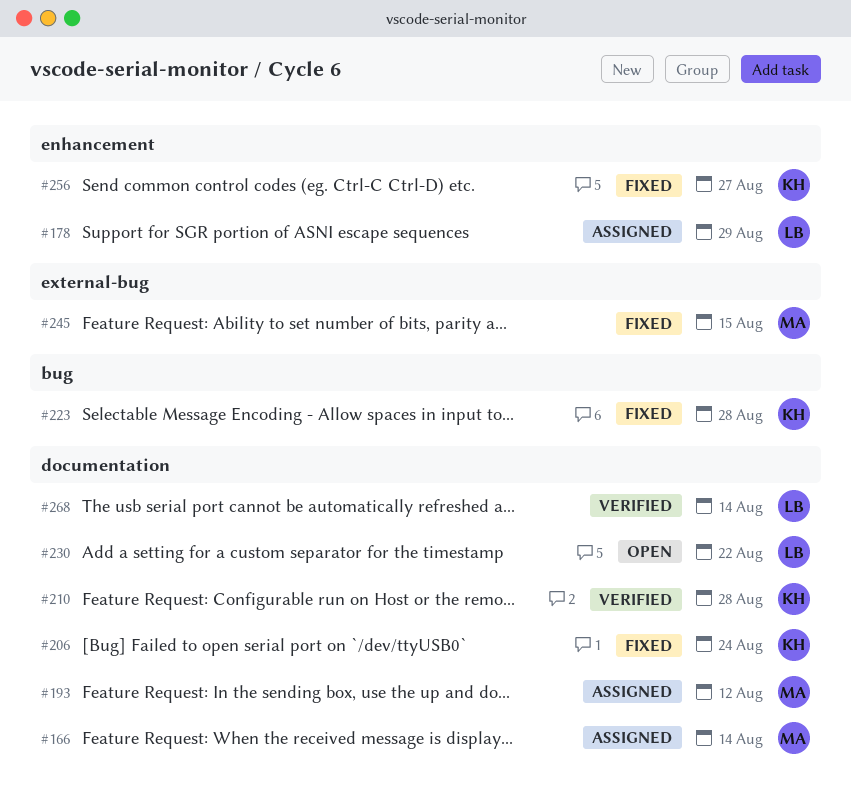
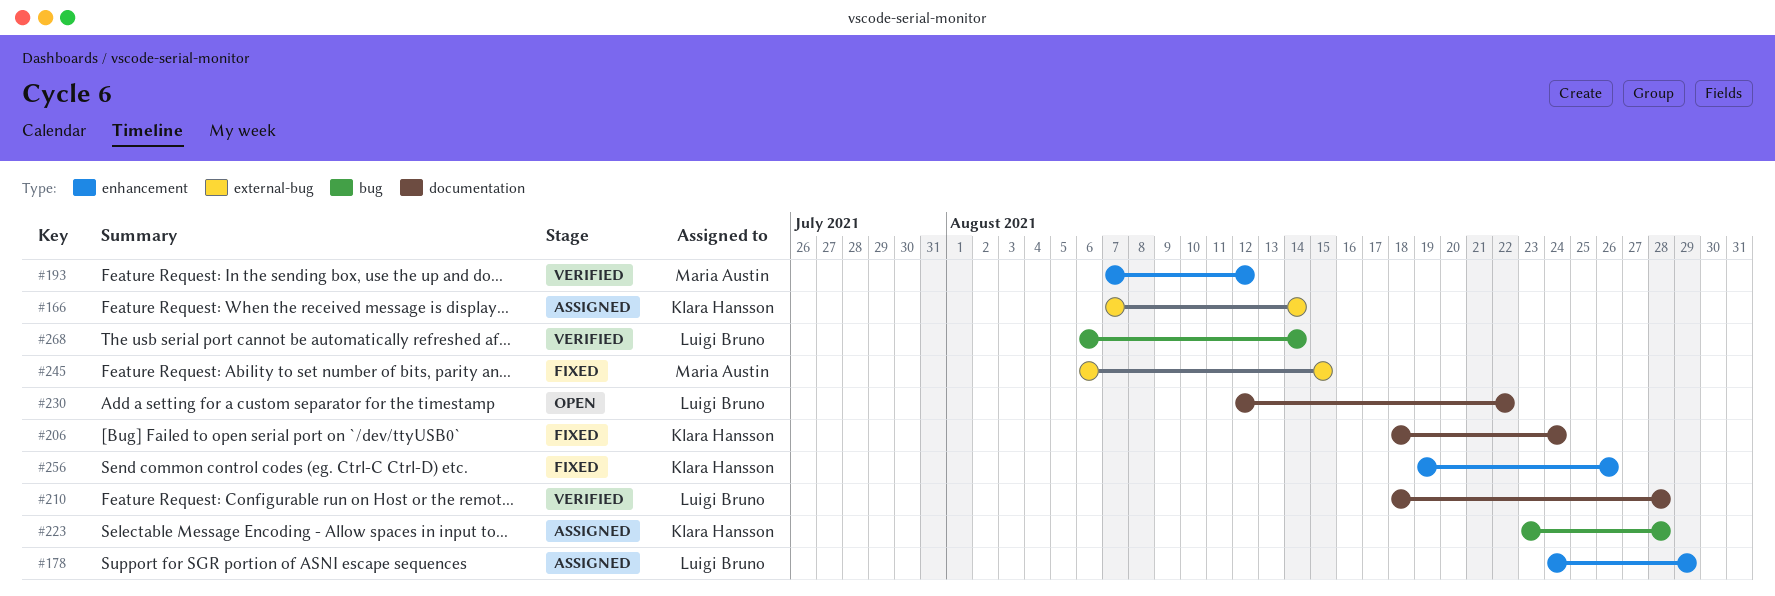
#166, owner: Maria Austin -> Klara Hansson
#166, label: documentation -> external-bug
#193, status: Assigned -> Verified
#193, label: documentation -> enhancement
#210, owner: Klara Hansson -> Luigi Bruno
#223, status: Fixed -> Assigned
#256, due: Aug 27 -> Aug 26
#268, label: documentation -> bug

